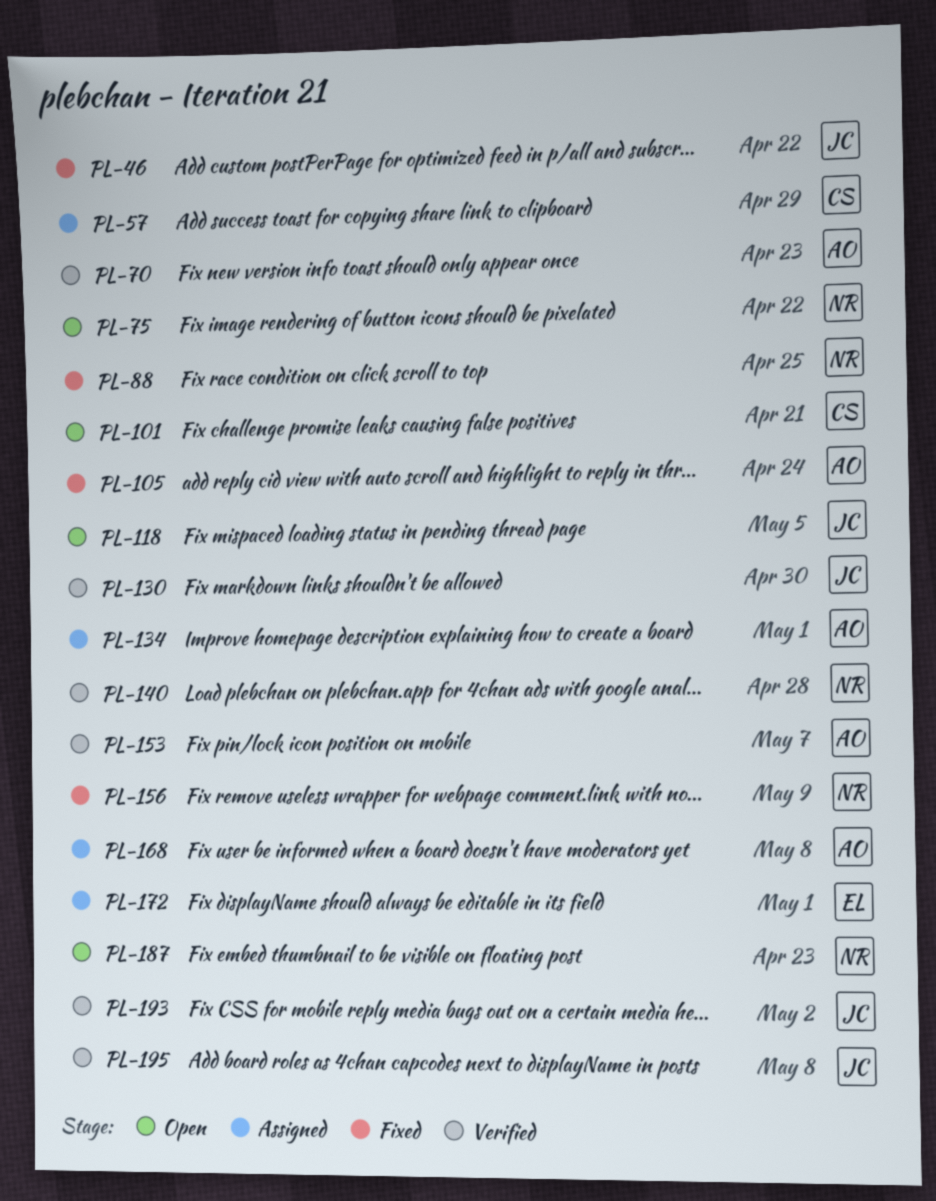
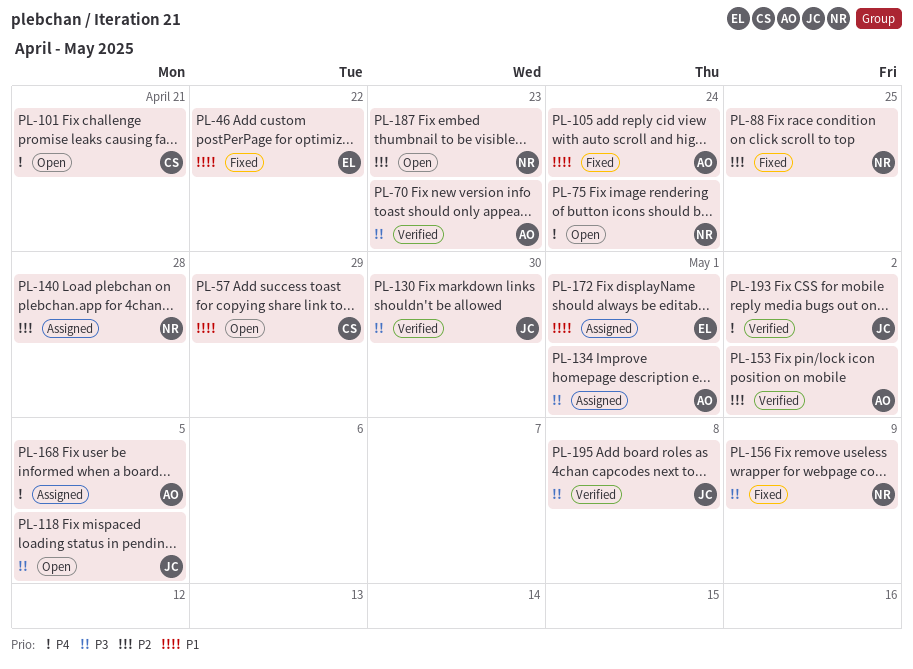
PL-46, owner: JC -> EL
PL-57, status: Assigned -> Open
PL-75, due: Apr 22 -> Apr 24
PL-140, status: Verified -> Assigned
PL-153, due: May 7 -> May 2
PL-168, due: May 8 -> May 5

